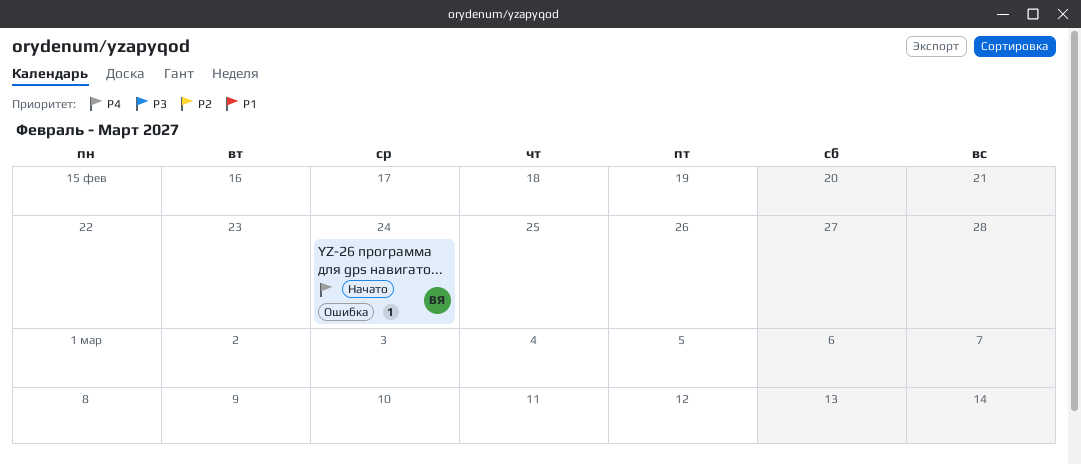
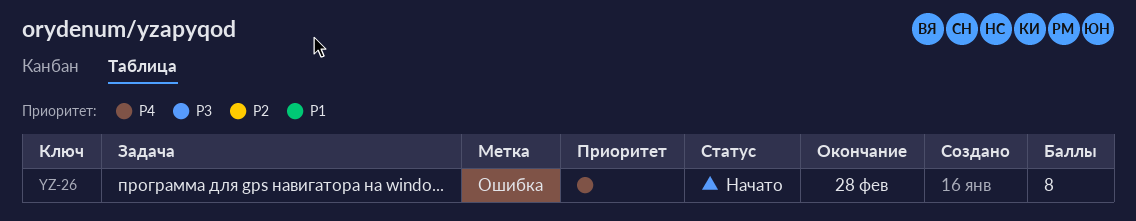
YZ-26, estimate: 1 -> 8
YZ-26, due: Feb 24 -> Feb 28

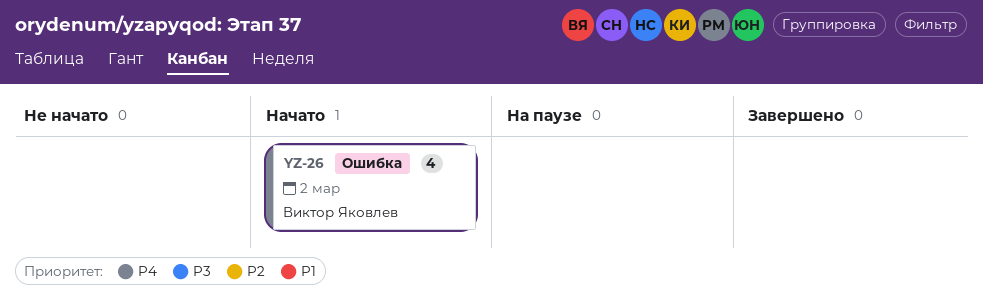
YZ-26, estimate: 8 -> 4
YZ-26, due: Feb 28 -> Mar 2

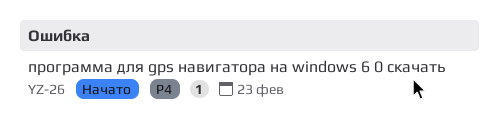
YZ-26, estimate: 4 -> 1
YZ-26, due: Mar 2 -> Feb 23

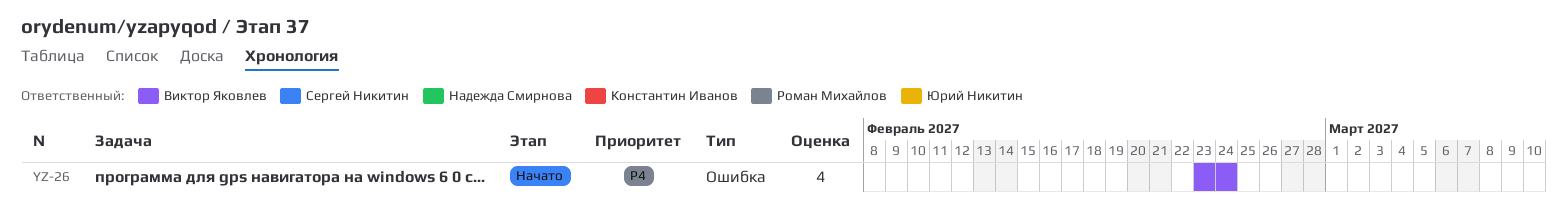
YZ-26, estimate: 1 -> 4
YZ-26, due: Feb 23 -> Feb 24

